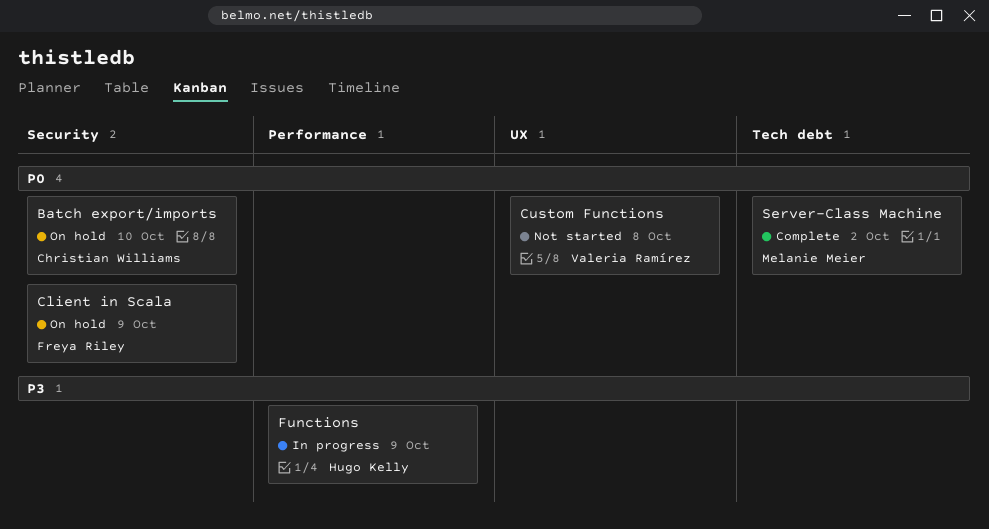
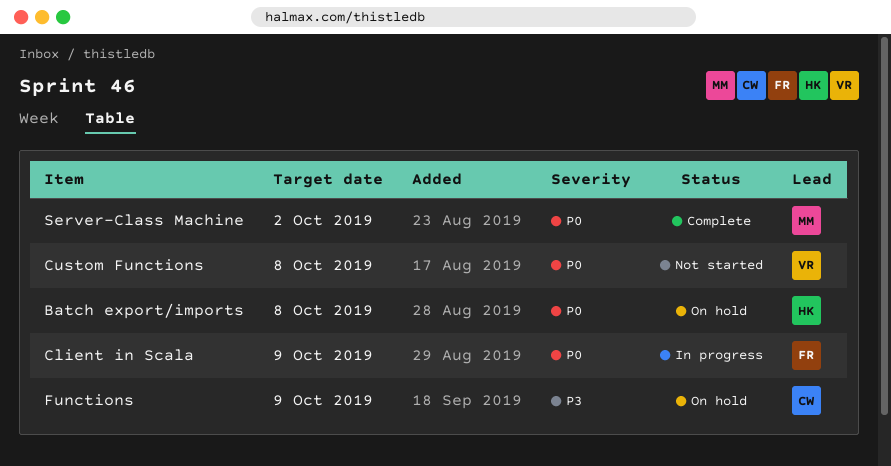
Batch export/imports, owner: Christian Williams -> Hugo Kelly
Batch export/imports, due: Oct 10 -> Oct 8
Client in Scala, status: On hold -> In progress
Functions, status: In progress -> On hold
Functions, owner: Hugo Kelly -> Christian Williams

